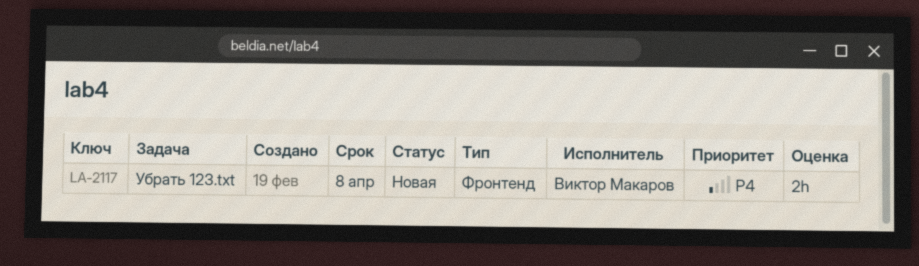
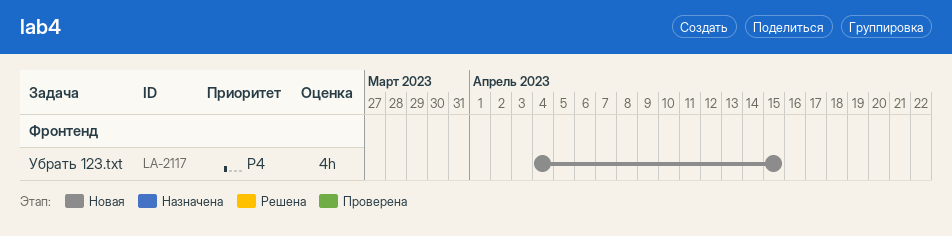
LA-2117, estimate: 2h -> 4h
LA-2117, due: Apr 8 -> Apr 15

